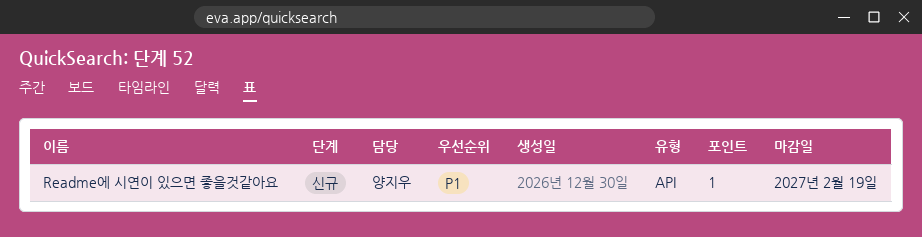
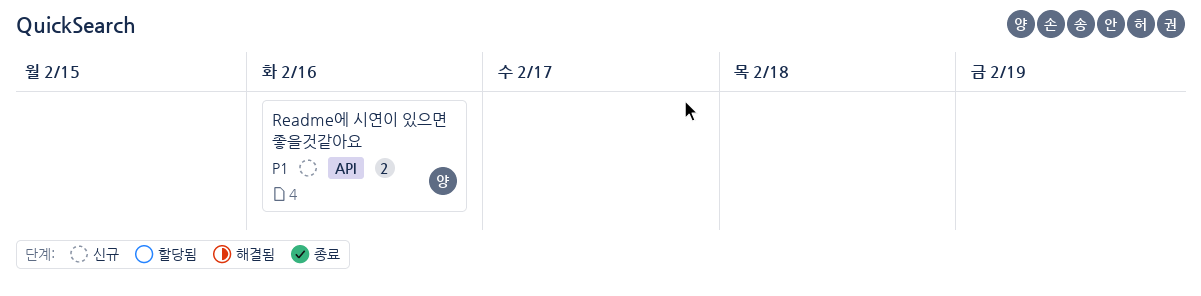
Readme에 시연이 있으면 좋을것같아요, estimate: 1 -> 2
Readme에 시연이 있으면 좋을것같아요, due: Feb 19 -> Feb 16

